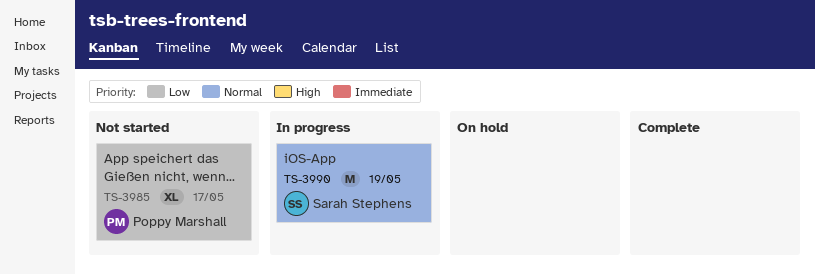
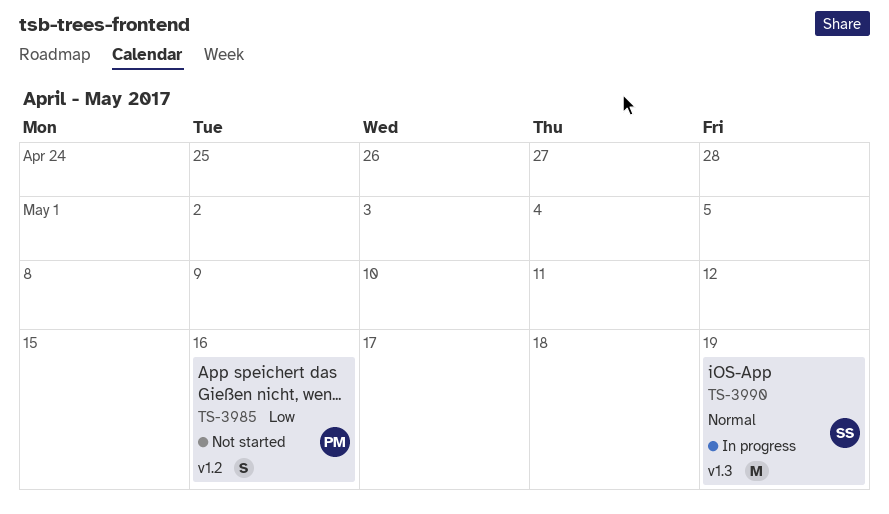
TS-3985, estimate: XL -> S
TS-3985, due: May 17 -> May 16

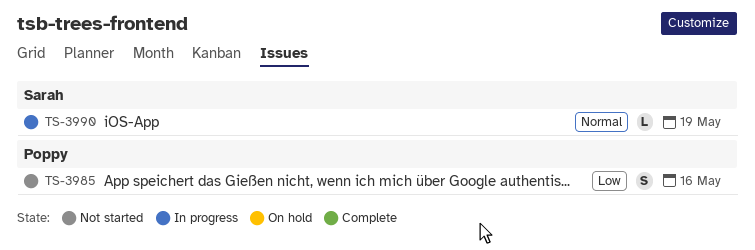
TS-3990, estimate: M -> L

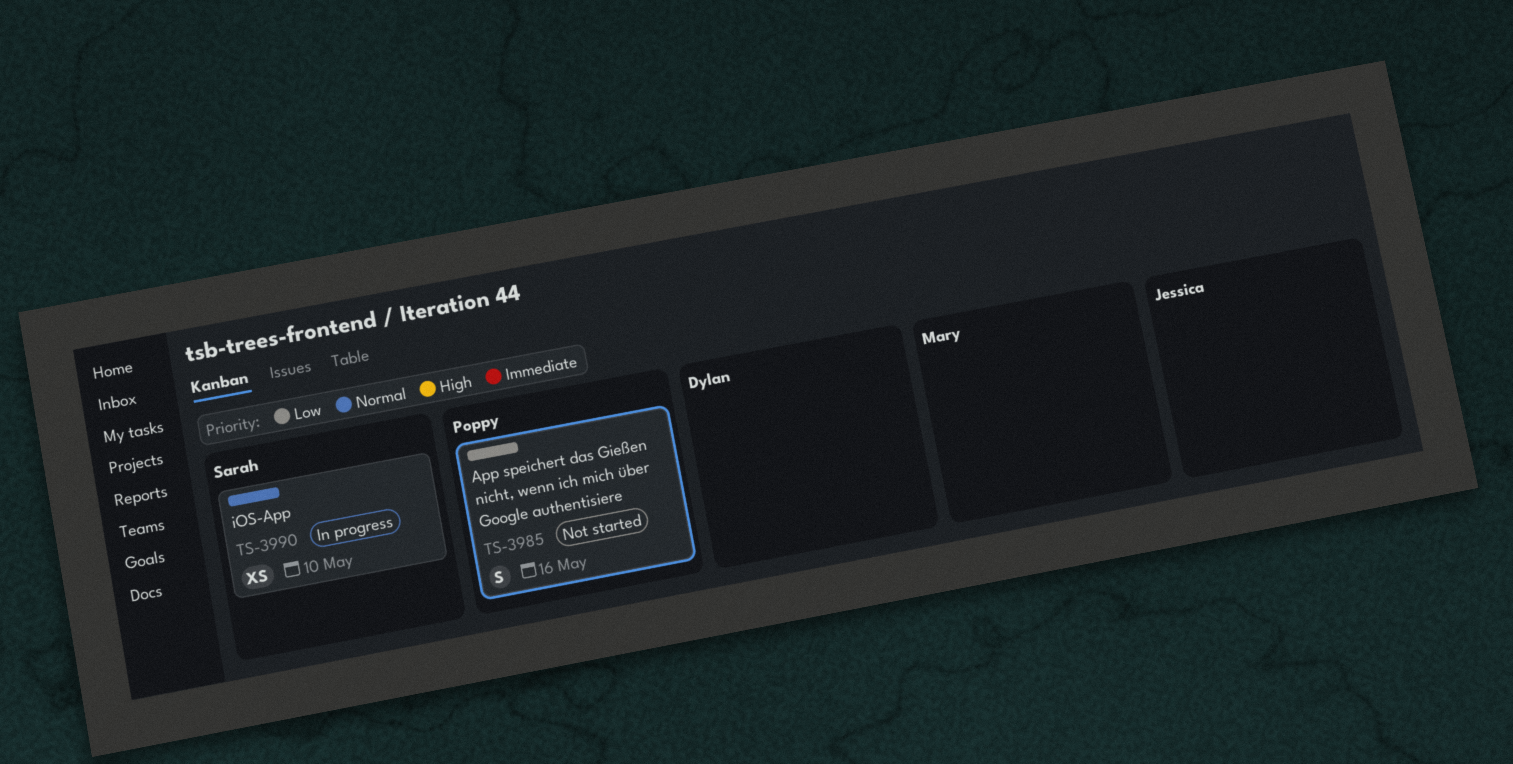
TS-3990, estimate: L -> XS
TS-3990, due: May 19 -> May 10

